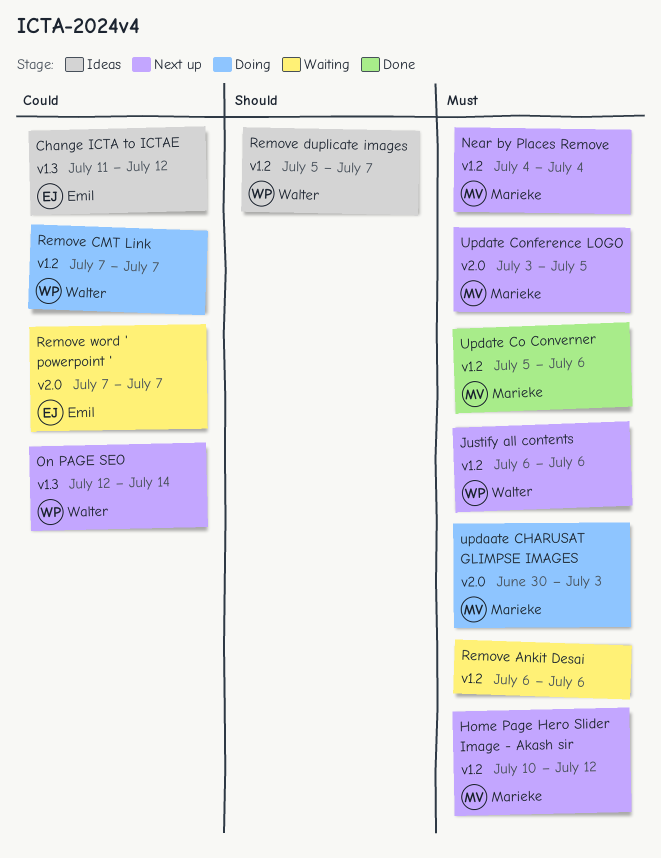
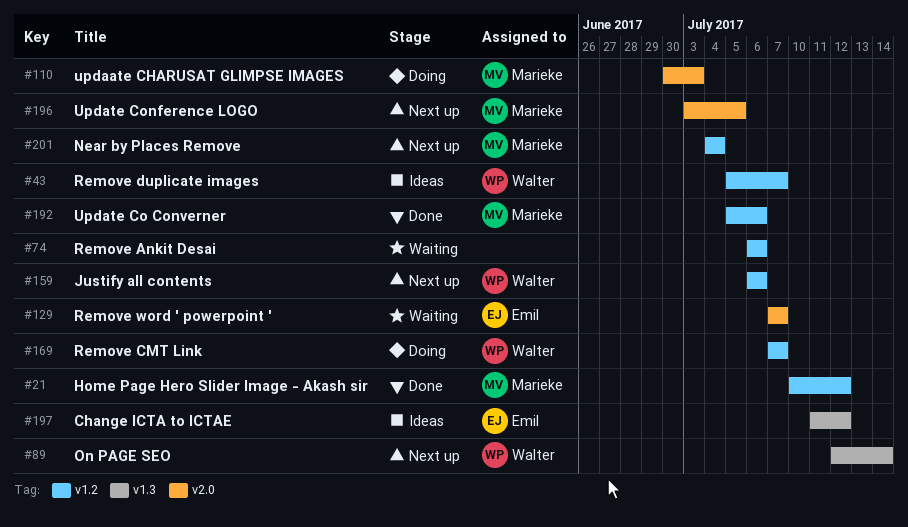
Home Page Hero Slider Image - Akash sir, status: Next up -> Done

